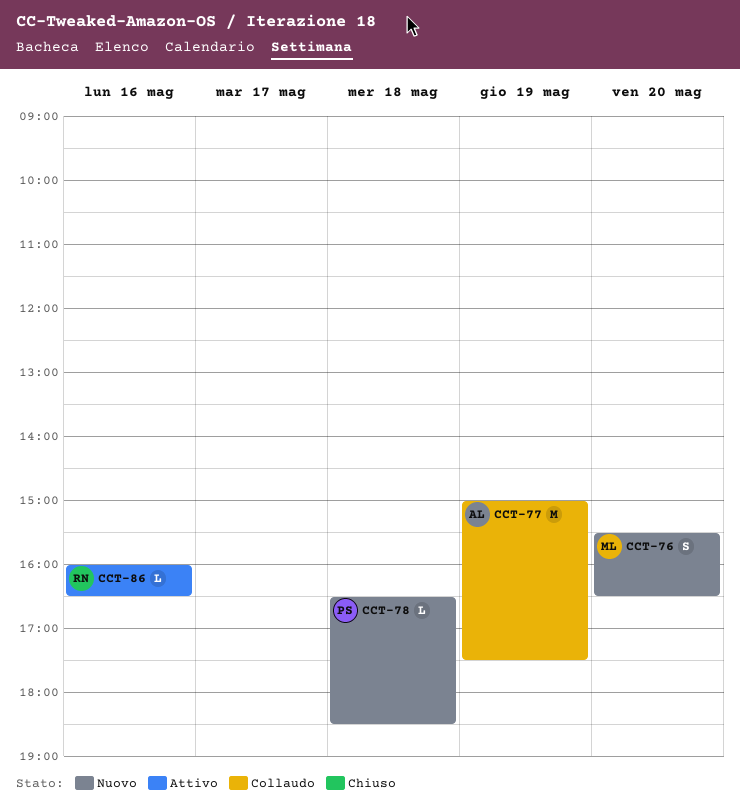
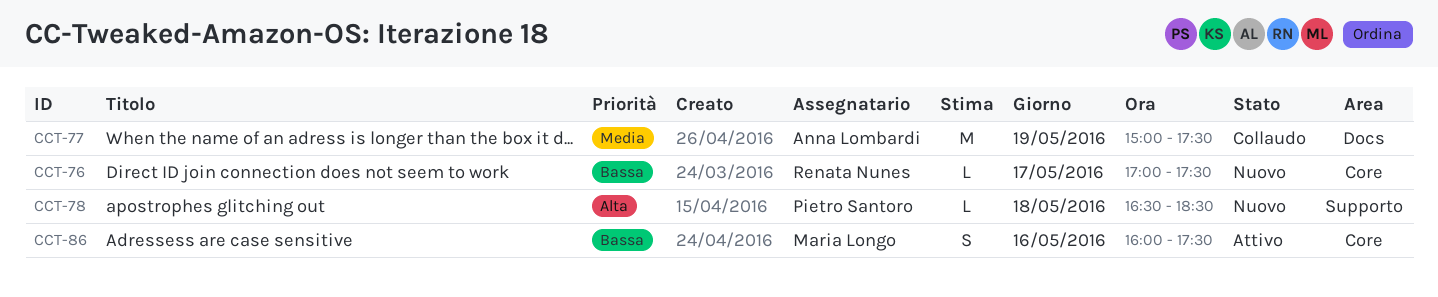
CCT-76, owner: Maria Longo -> Renata Nunes
CCT-76, estimate: S -> L
CCT-76, day: May 20 -> May 17
CCT-76, begins: 15:30 -> 17:00
CCT-76, ends: 16:30 -> 17:30
CCT-86, owner: Renata Nunes -> Maria Longo
CCT-86, estimate: L -> S
CCT-86, ends: 16:30 -> 17:30

